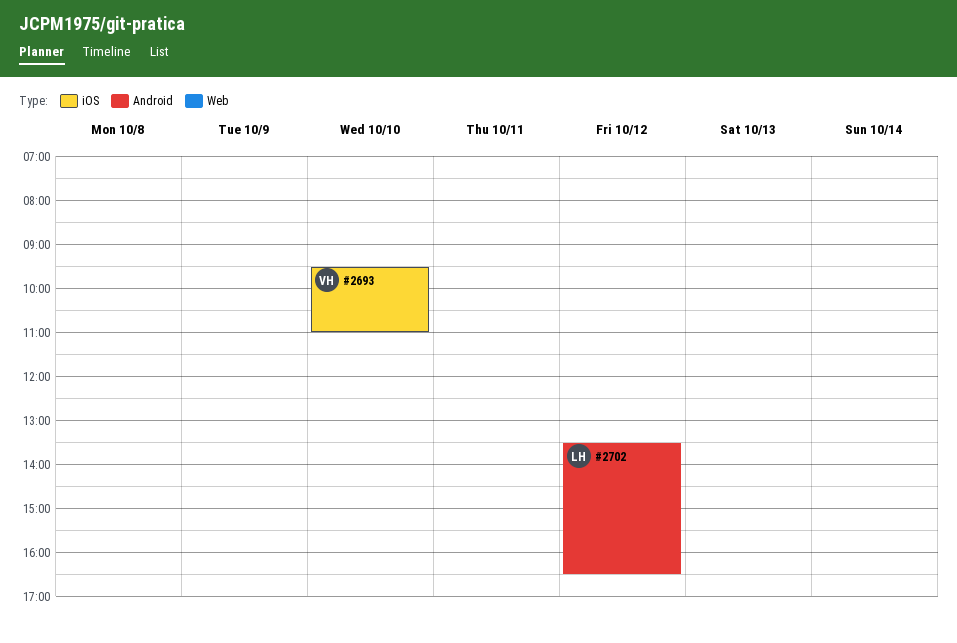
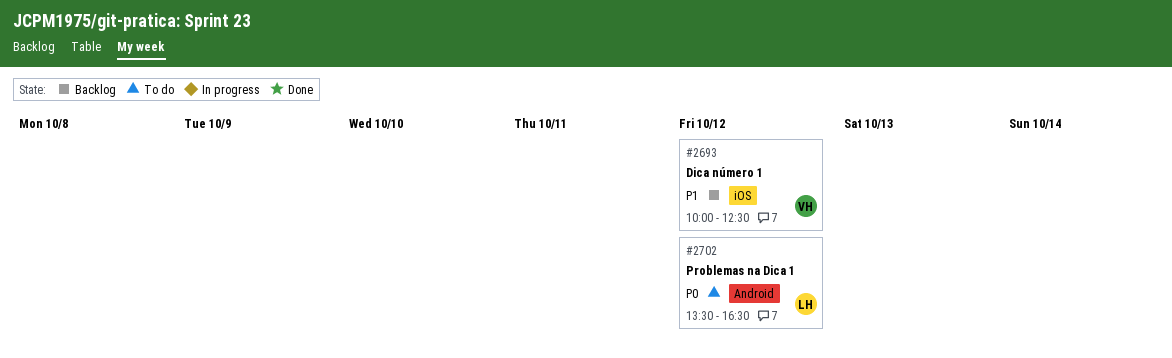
#2693, day: Oct 10 -> Oct 12
#2693, begins: 09:30 -> 10:00
#2693, ends: 11:00 -> 12:30

